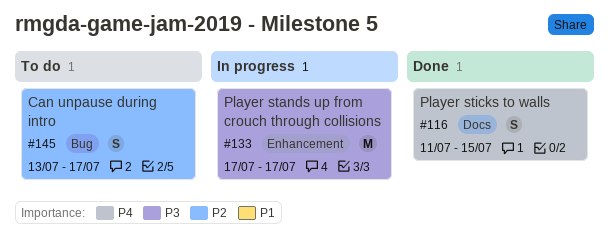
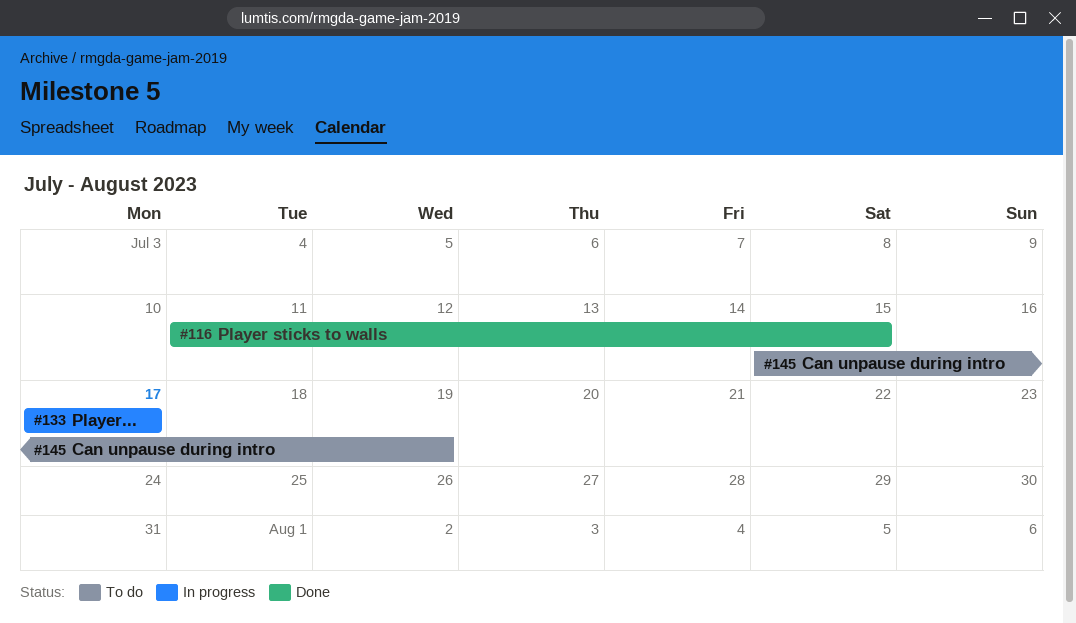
#145, start: Jul 13 -> Jul 15
#145, due: Jul 17 -> Jul 19

